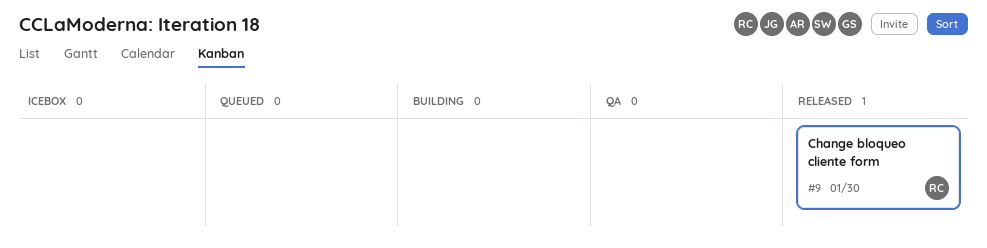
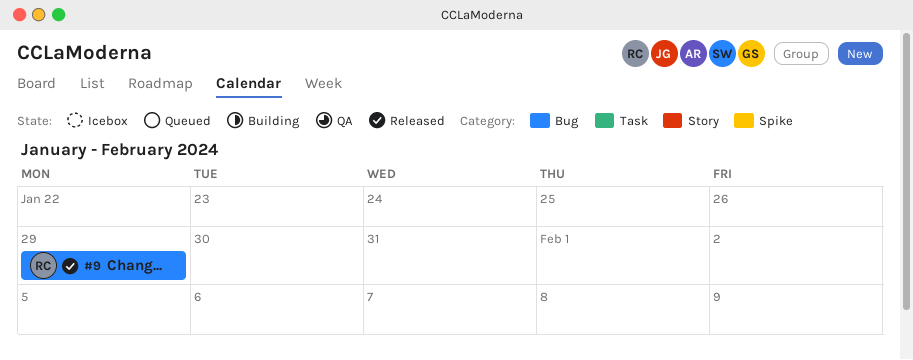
#9, due: Jan 30 -> Jan 29

